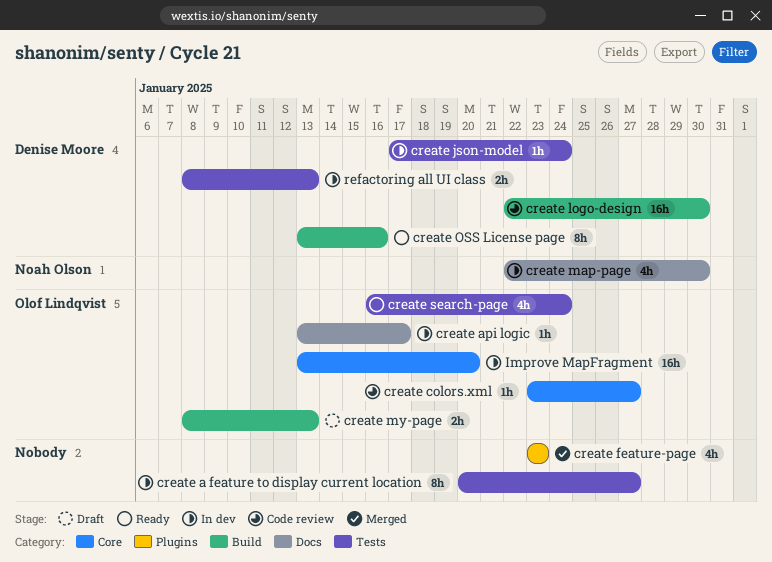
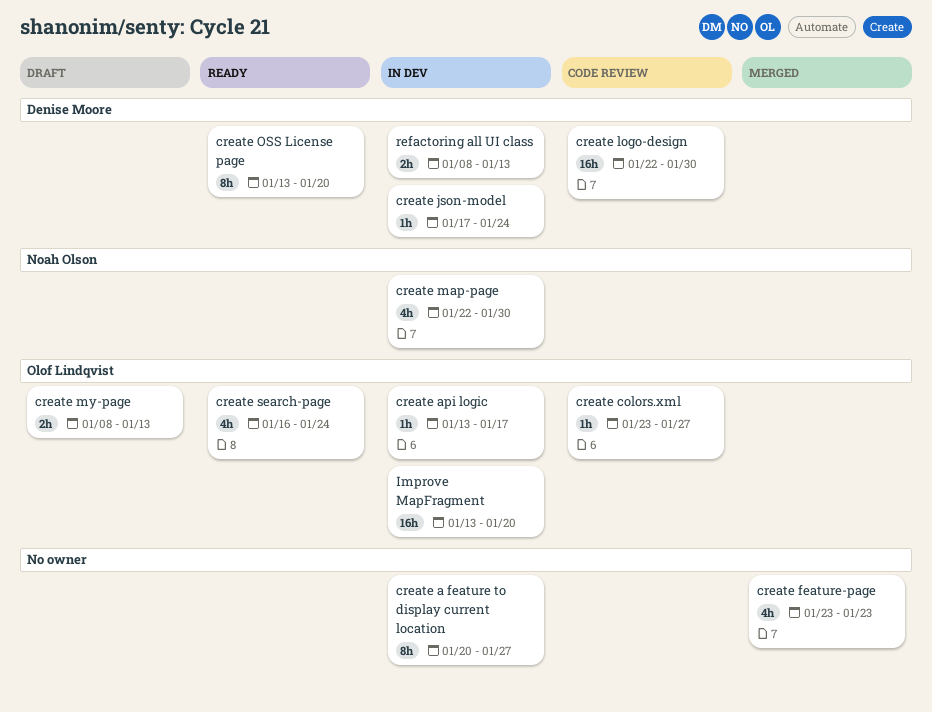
create OSS License page, due: Jan 16 -> Jan 20

